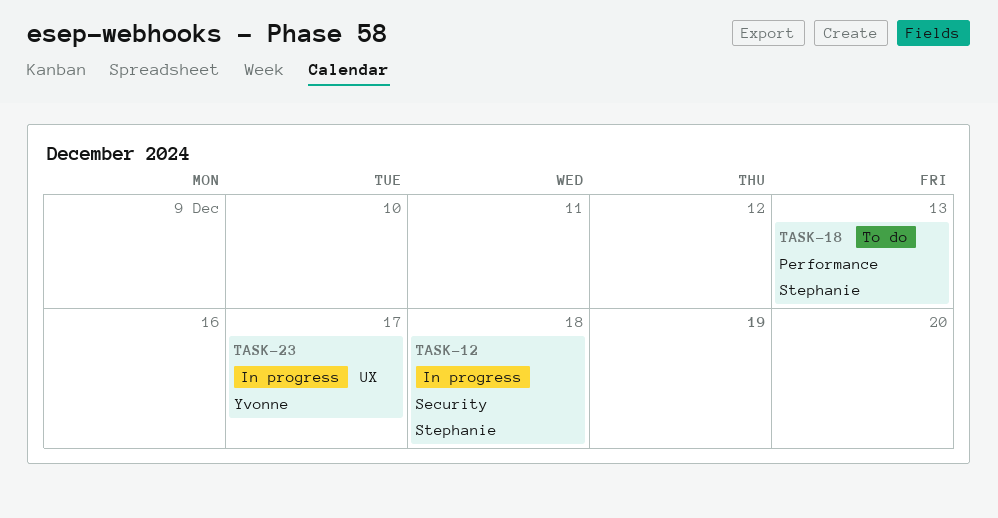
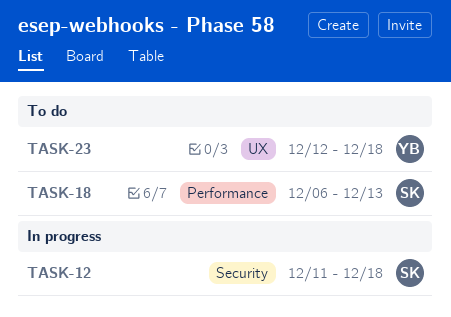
TASK-23, status: In progress -> To do
TASK-23, due: Dec 17 -> Dec 18

